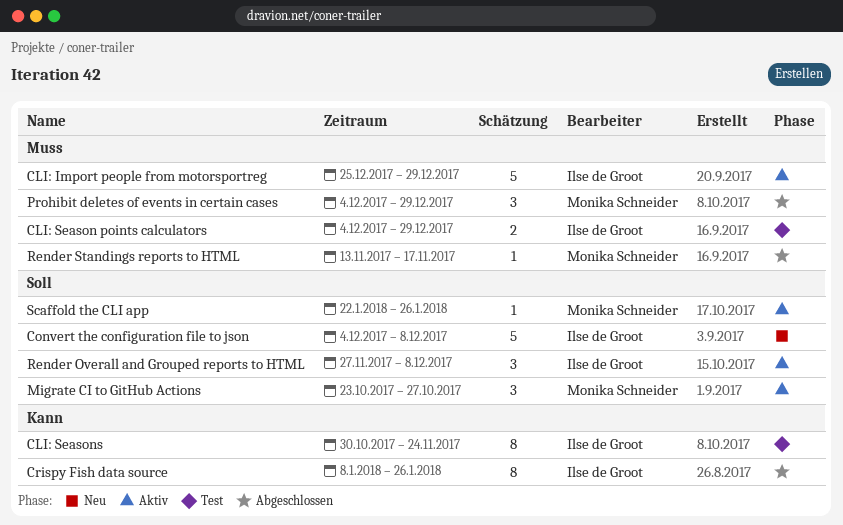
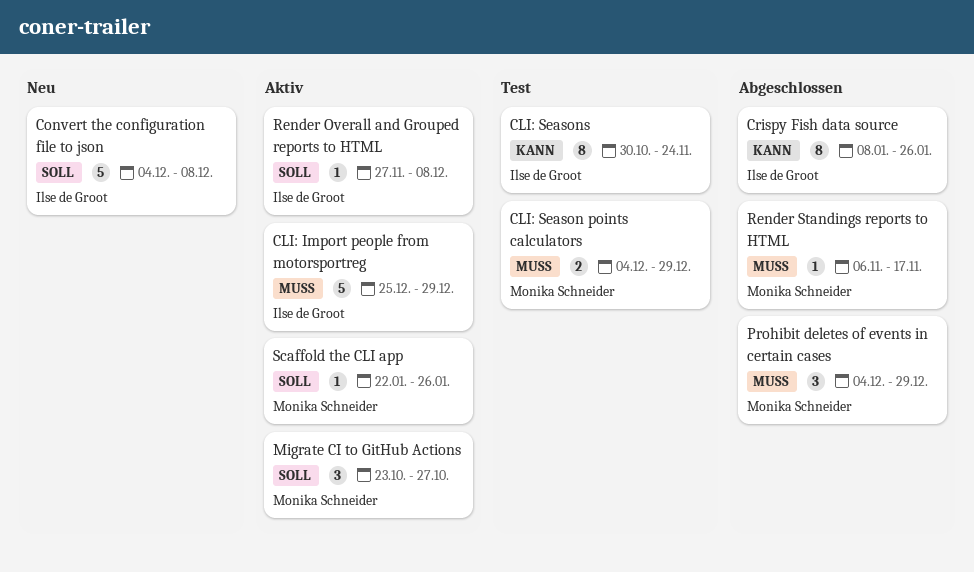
CLI: Season points calculators, owner: Ilse de Groot -> Monika Schneider
Render Overall and Grouped reports to HTML, estimate: 3 -> 1
Render Standings reports to HTML, start: Nov 13 -> Nov 6

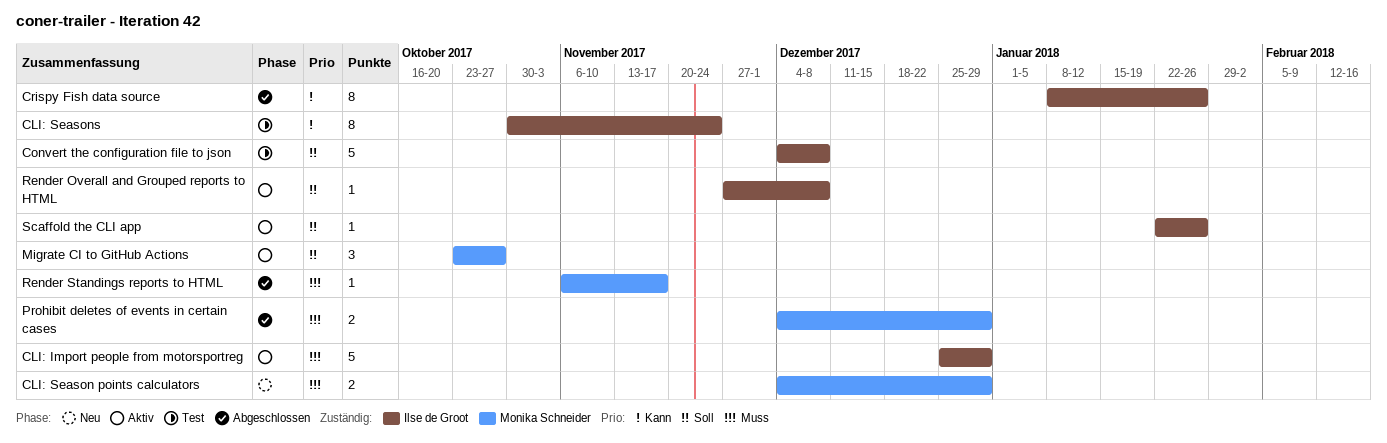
CLI: Season points calculators, status: Test -> Neu
Convert the configuration file to json, status: Neu -> Test
Prohibit deletes of events in certain cases, estimate: 3 -> 2
Scaffold the CLI app, owner: Monika Schneider -> Ilse de Groot

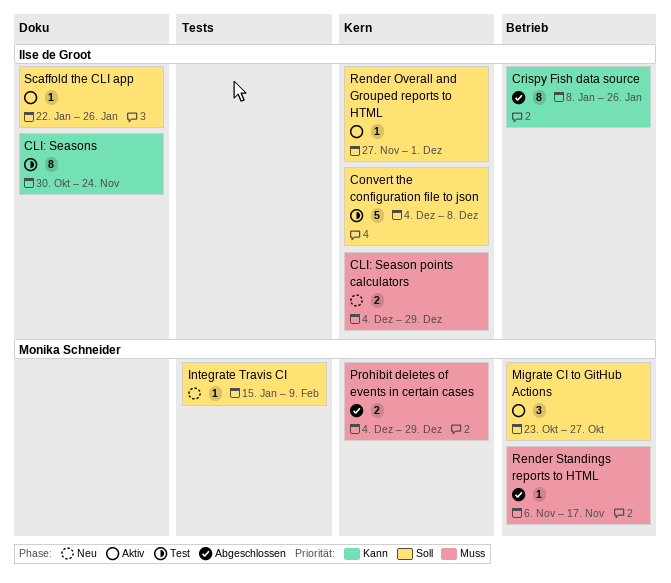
CLI: Import people from motorsportreg: present -> none
CLI: Season points calculators, owner: Monika Schneider -> Ilse de Groot
Integrate Travis CI: none -> present
Render Overall and Grouped reports to HTML, due: Dec 8 -> Dec 1

